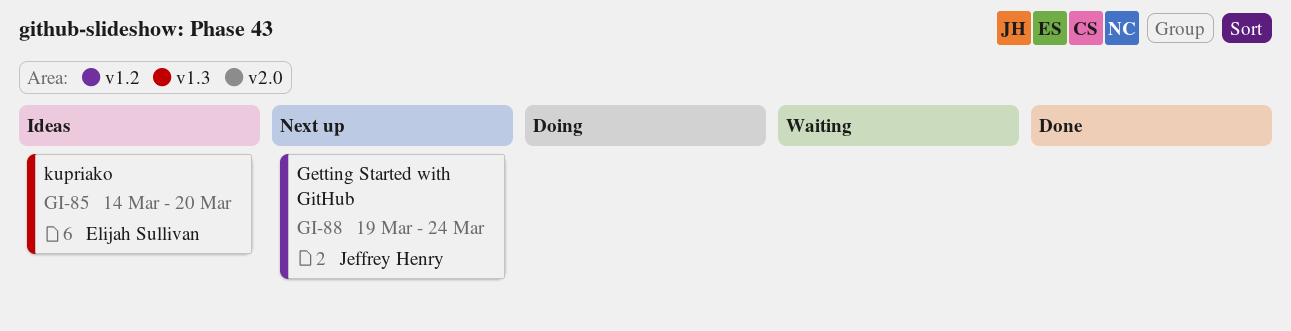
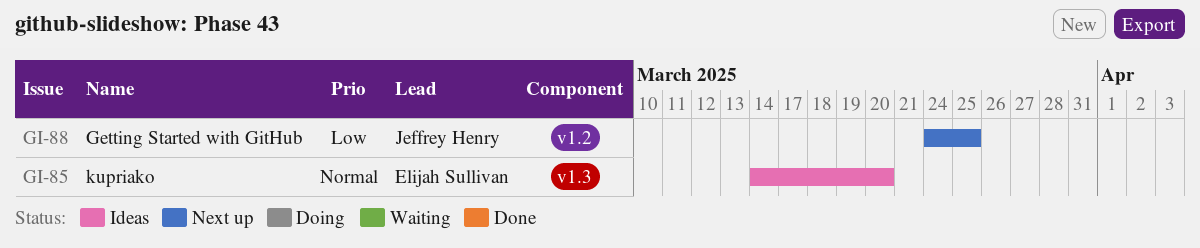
GI-88, start: Mar 19 -> Mar 24
GI-88, due: Mar 24 -> Mar 25

